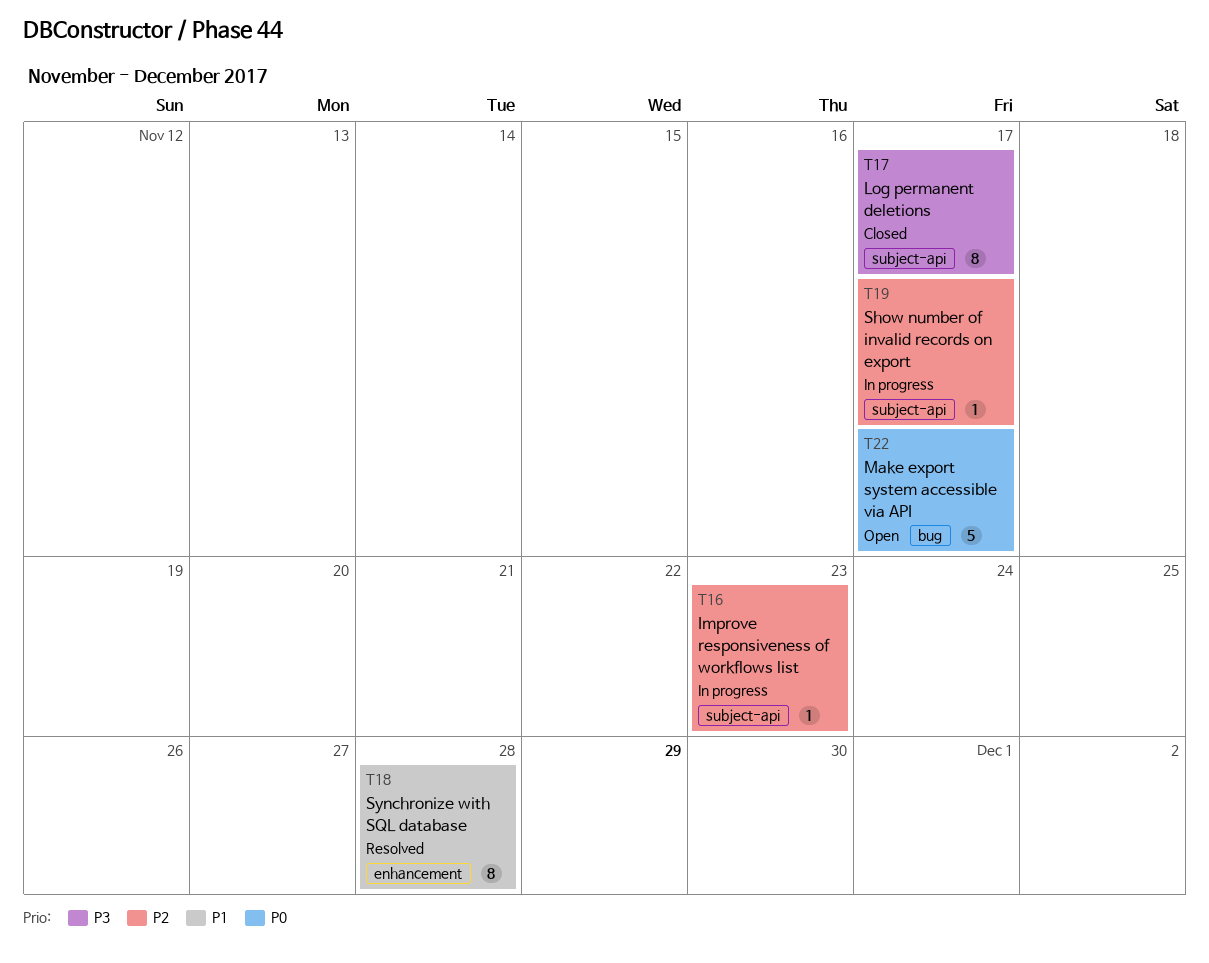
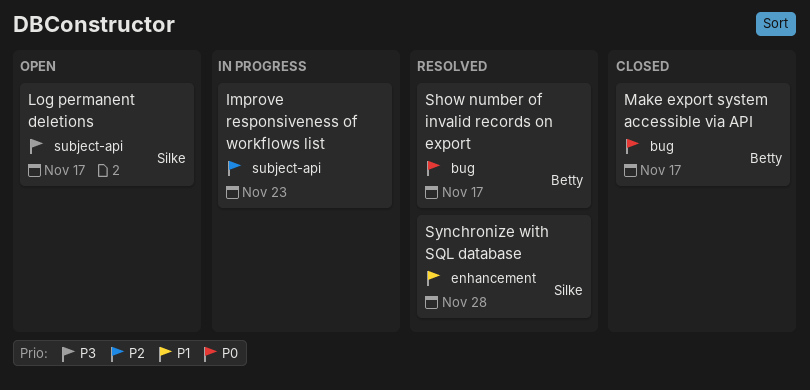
Log permanent deletions, status: Closed -> Open
Make export system accessible via API, status: Open -> Closed
Show number of invalid records on export, status: In progress -> Resolved
Show number of invalid records on export, priority: P2 -> P0
Show number of invalid records on export, label: subject-api -> bug

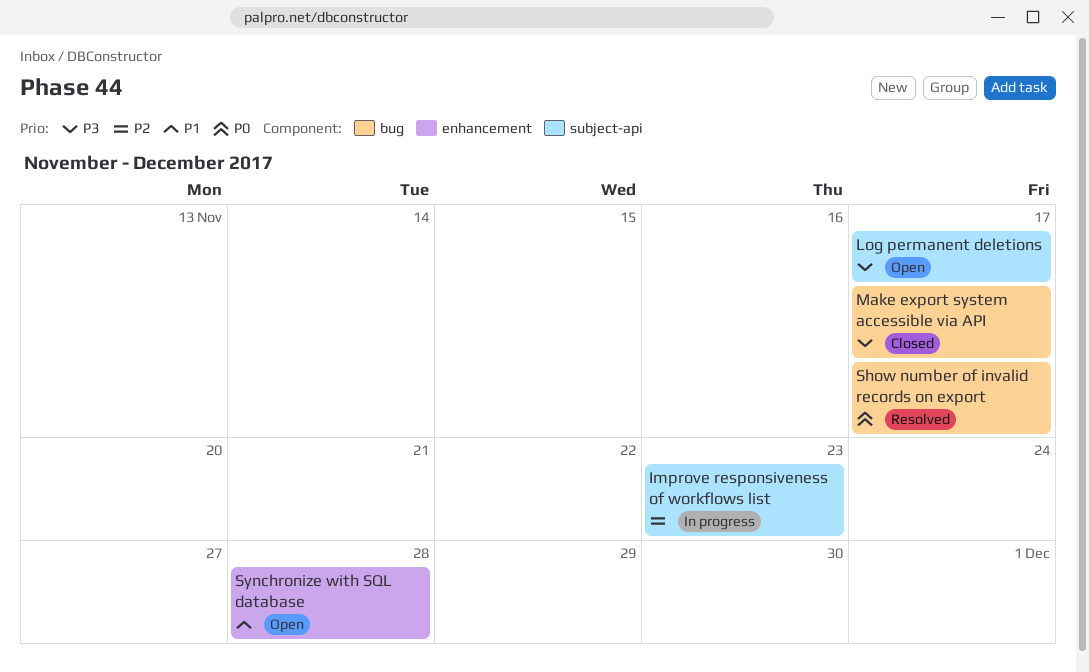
Make export system accessible via API, priority: P0 -> P3
Synchronize with SQL database, status: Resolved -> Open

